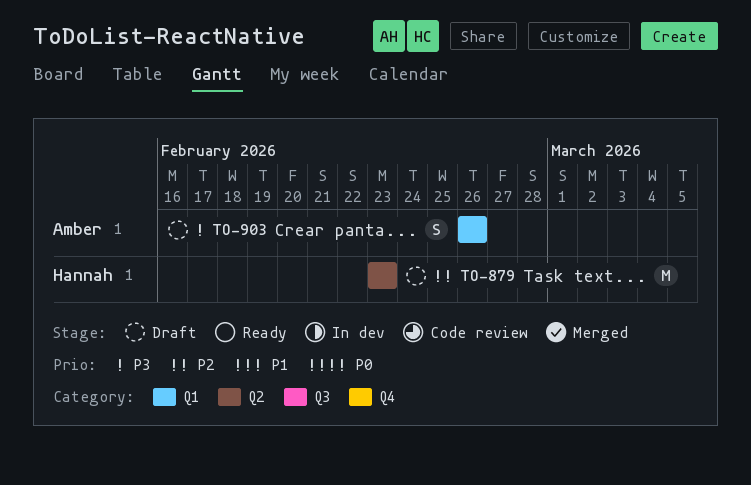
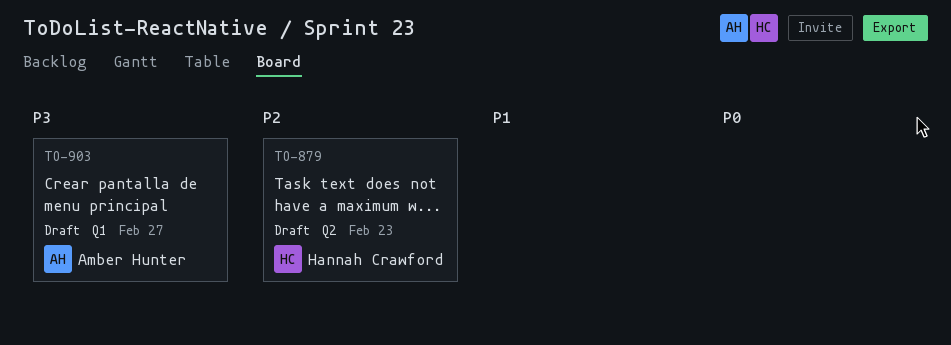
TO-903, due: Feb 26 -> Feb 27

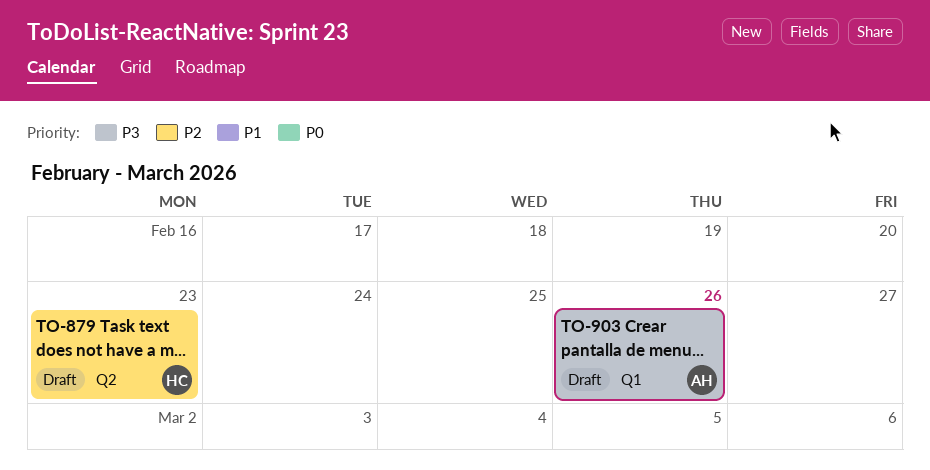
TO-903, due: Feb 27 -> Feb 26

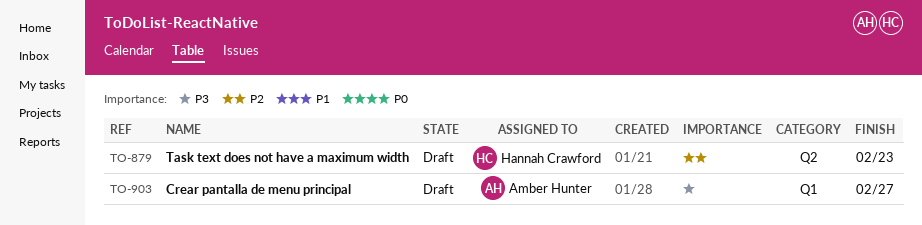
TO-903, due: Feb 26 -> Feb 27

